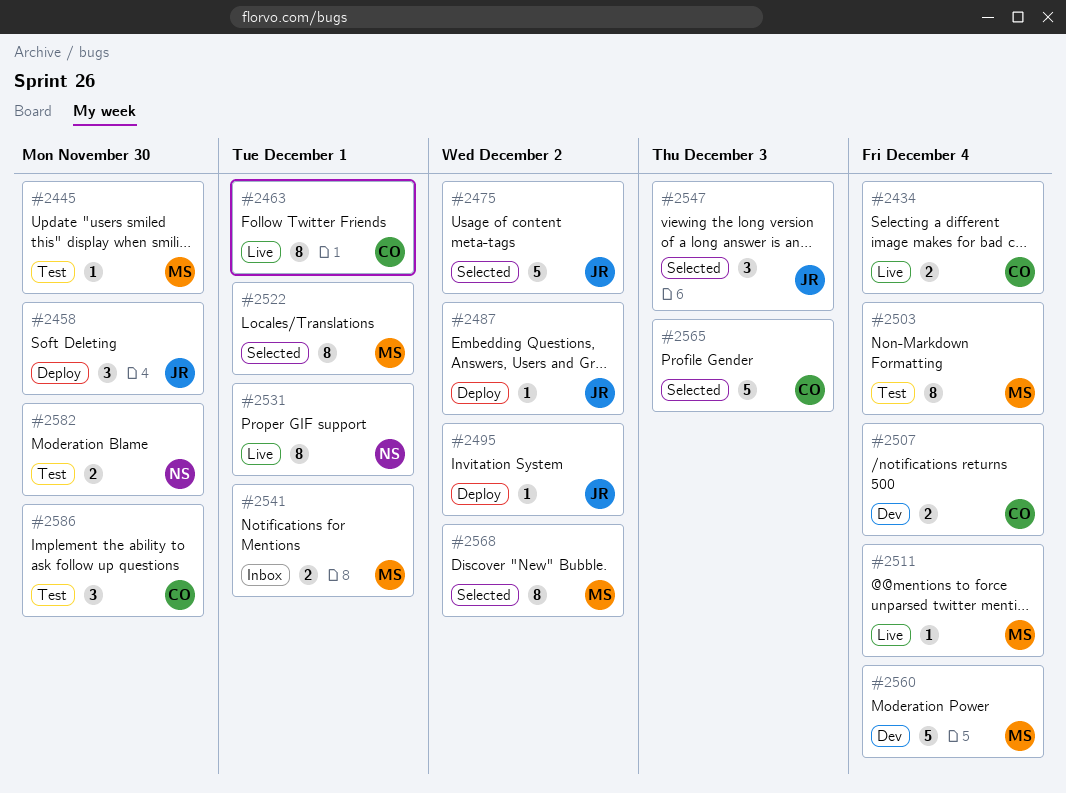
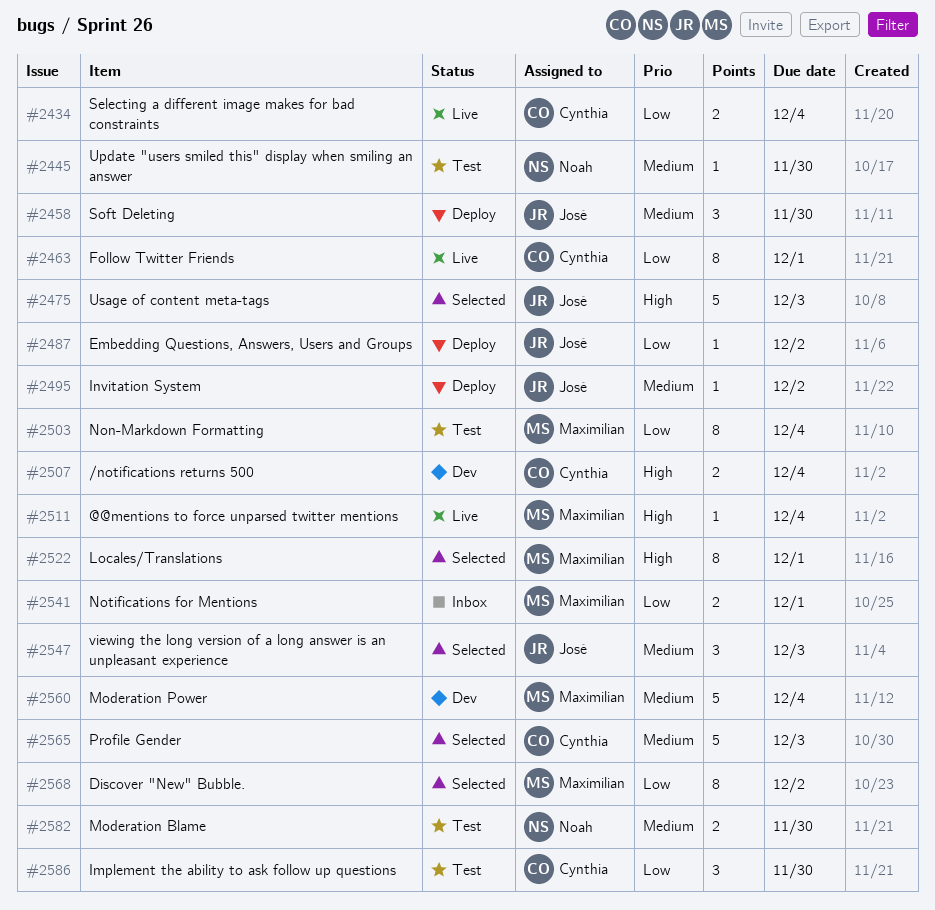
#2445, owner: Maximilian -> Noah
#2475, due: Dec 2 -> Dec 3
#2531: present -> none

